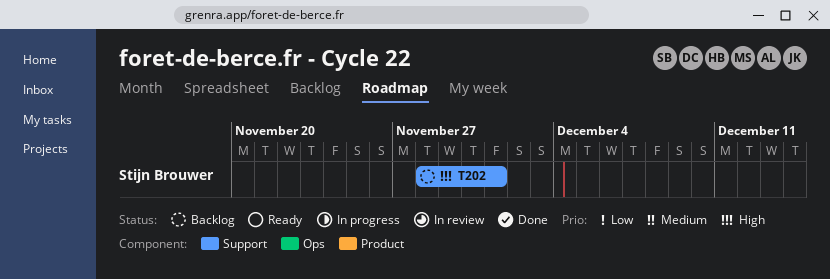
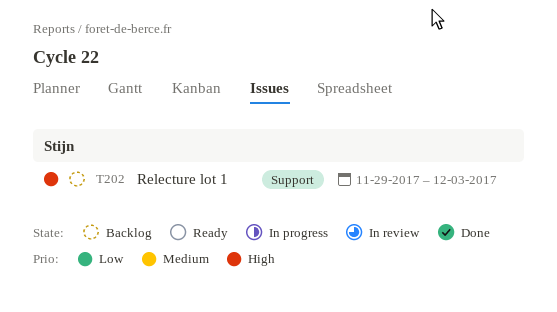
T202, start: Nov 28 -> Nov 29
T202, due: Dec 1 -> Dec 3

